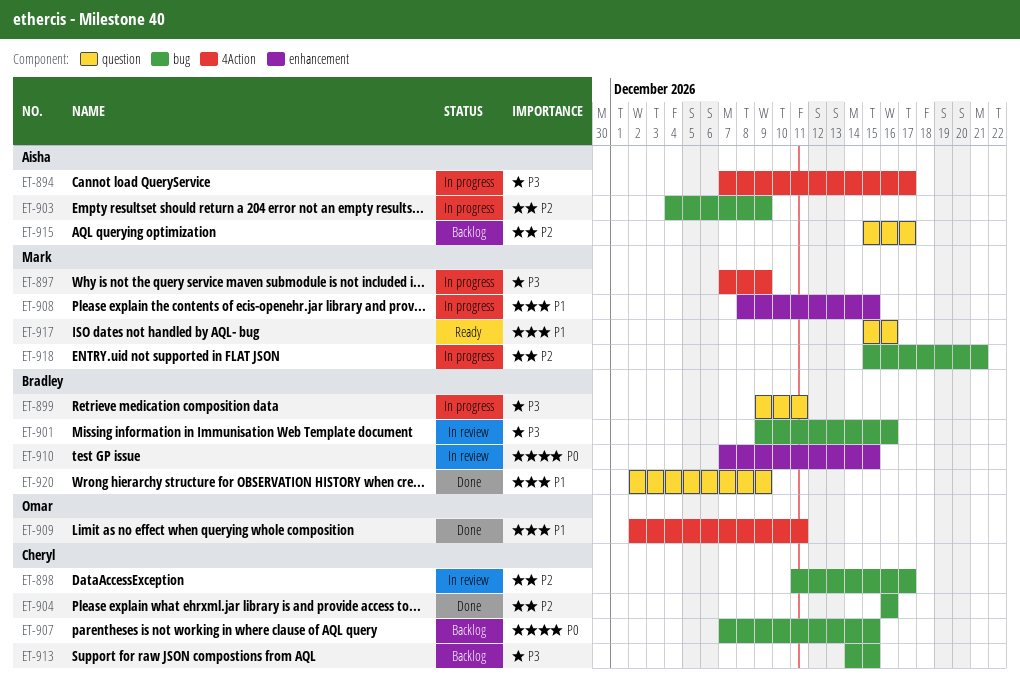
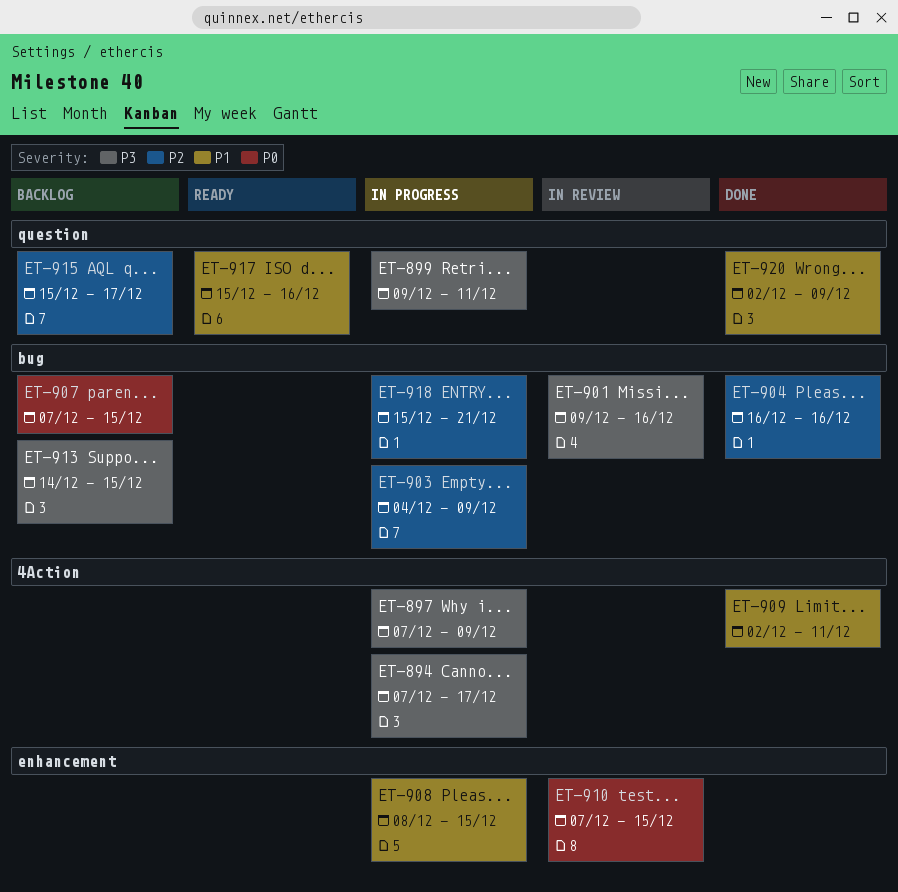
ET-898: present -> none

